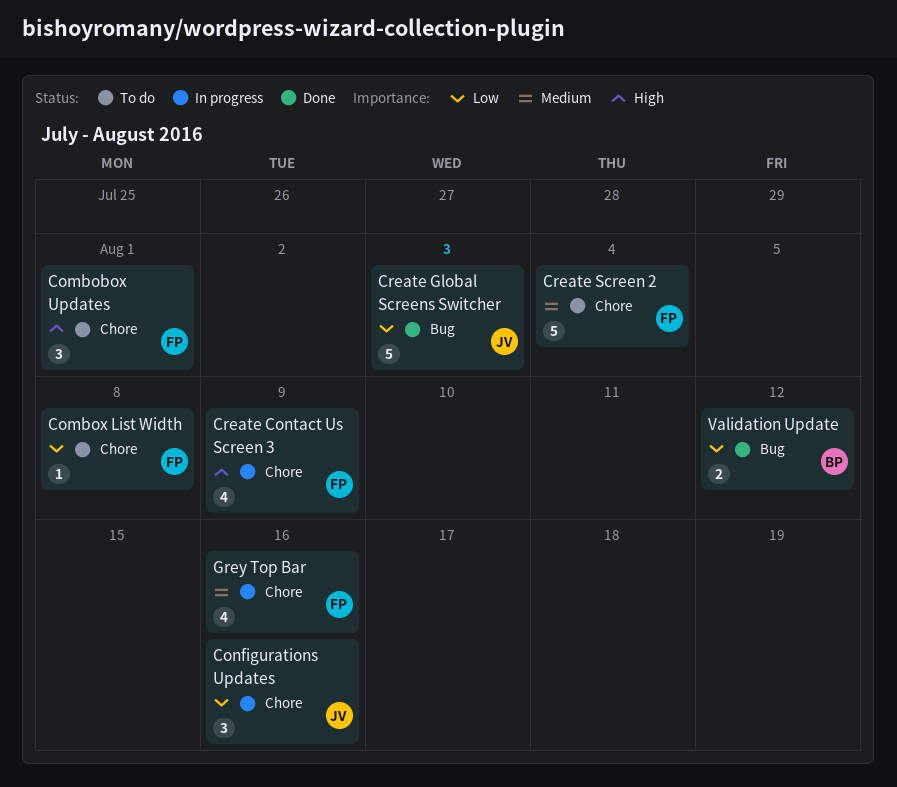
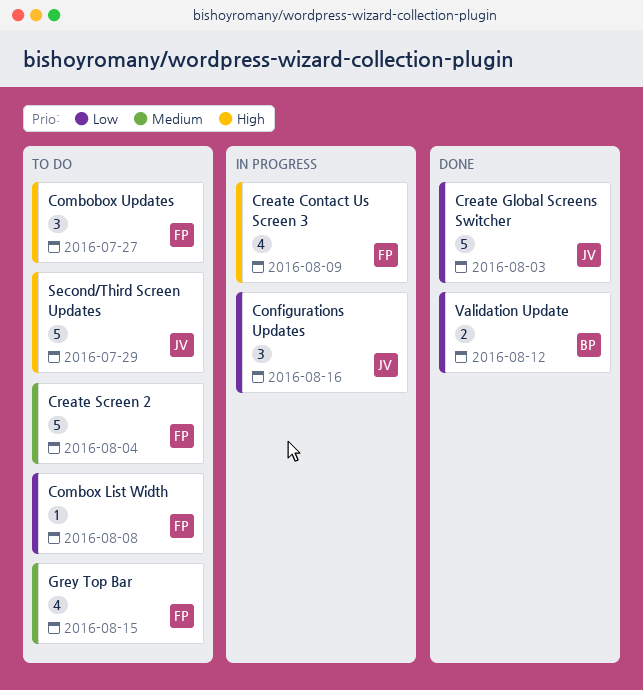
Combobox Updates, due: Aug 1 -> Jul 27
Grey Top Bar, status: In progress -> To do
Grey Top Bar, due: Aug 16 -> Aug 15
Second/Third Screen Updates: none -> present

